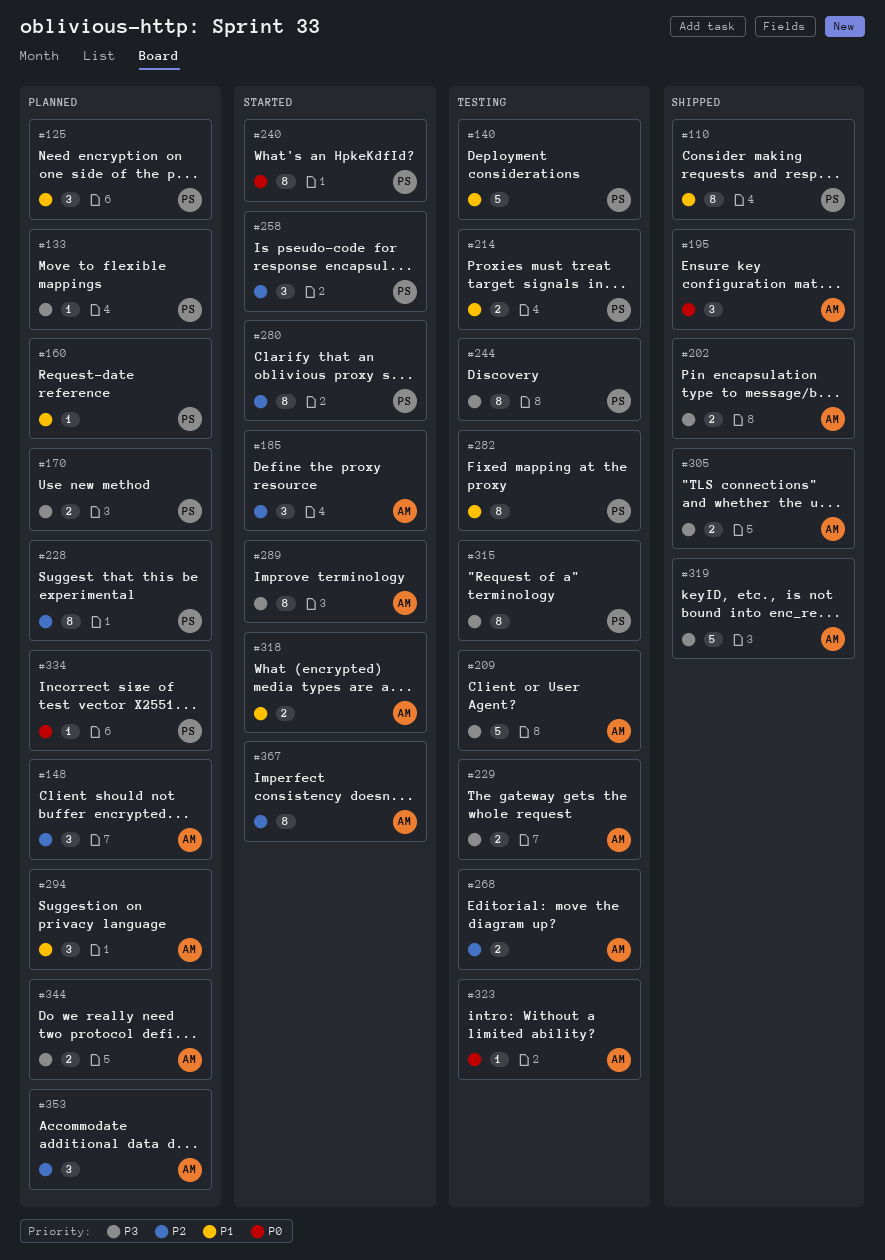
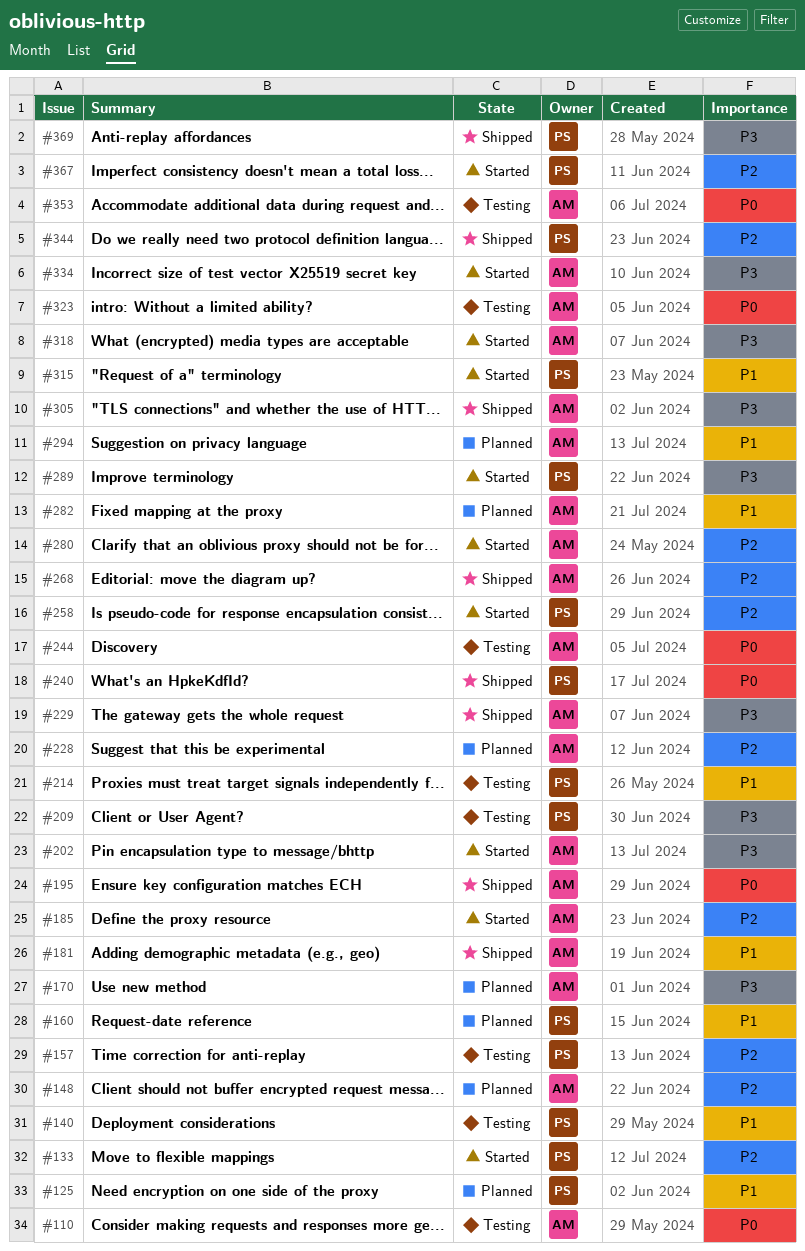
#110, status: Shipped -> Testing
#110, owner: PS -> AM
#110, priority: P1 -> P0
#133, status: Planned -> Started
#133, priority: P3 -> P2
#157: none -> present
#170, owner: PS -> AM
#181: none -> present
#202, status: Shipped -> Started
#209, owner: AM -> PS
#228, owner: PS -> AM
#229, status: Testing -> Shipped
#240, status: Started -> Shipped
#244, owner: PS -> AM
#244, priority: P3 -> P0
#268, status: Testing -> Shipped
#280, owner: PS -> AM
#282, status: Testing -> Planned
#282, owner: PS -> AM
#289, owner: AM -> PS
#315, status: Testing -> Started
#315, priority: P3 -> P1
#318, priority: P1 -> P3
#319: present -> none
#334, status: Planned -> Started
#334, owner: PS -> AM
#334, priority: P0 -> P3
#344, status: Planned -> Shipped
#344, owner: AM -> PS
#344, priority: P3 -> P2
#353, status: Planned -> Testing
#353, priority: P2 -> P0
#367, owner: AM -> PS
#369: none -> present

